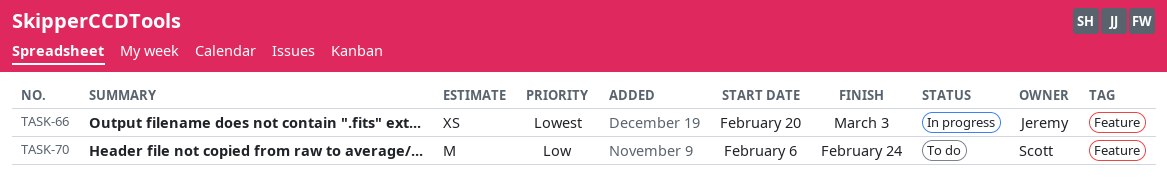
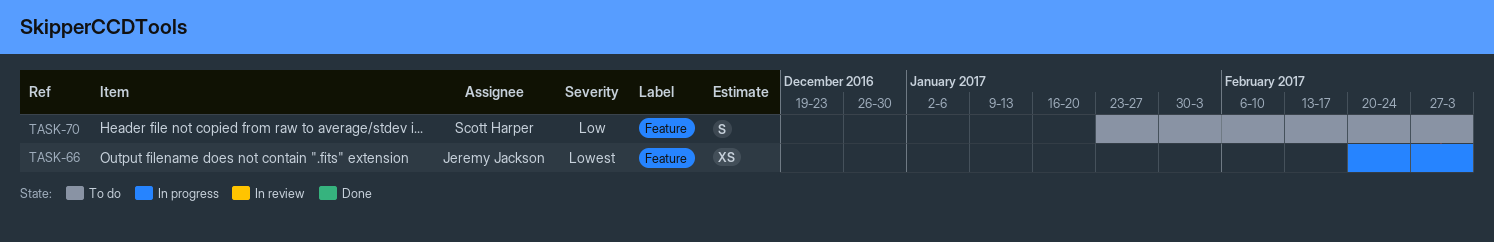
TASK-70, estimate: M -> S
TASK-70, start: Feb 6 -> Jan 23
TASK-70, due: Feb 24 -> Mar 3

